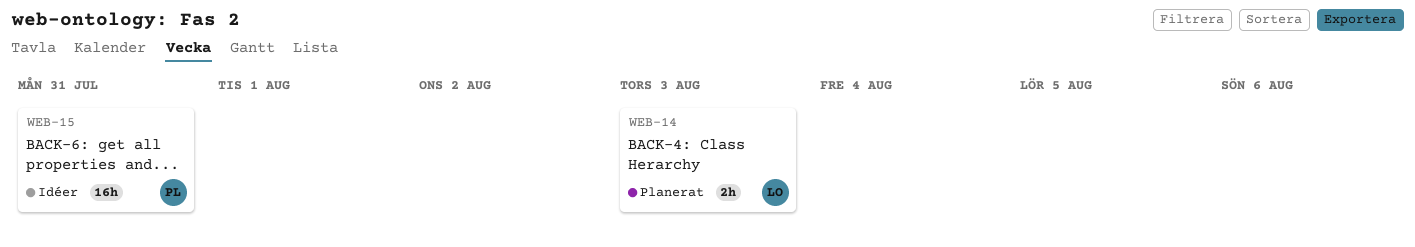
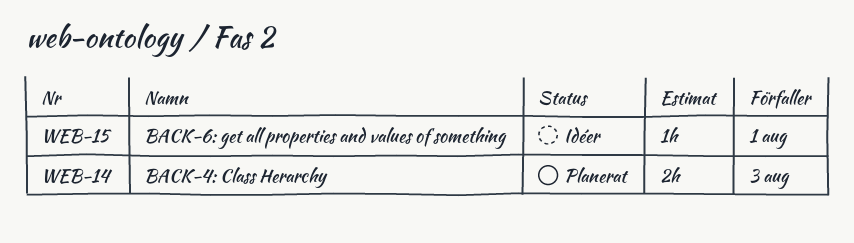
WEB-15, estimate: 16h -> 1h
WEB-15, due: Jul 31 -> Aug 1

